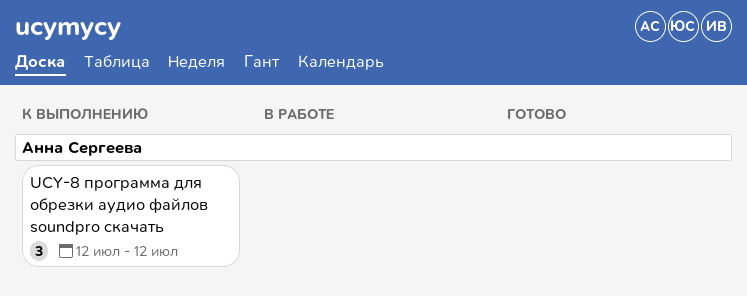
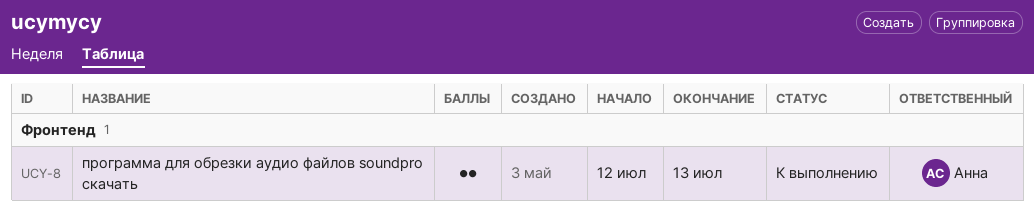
UCY-8, estimate: 3 -> 2
UCY-8, due: Jul 12 -> Jul 13

